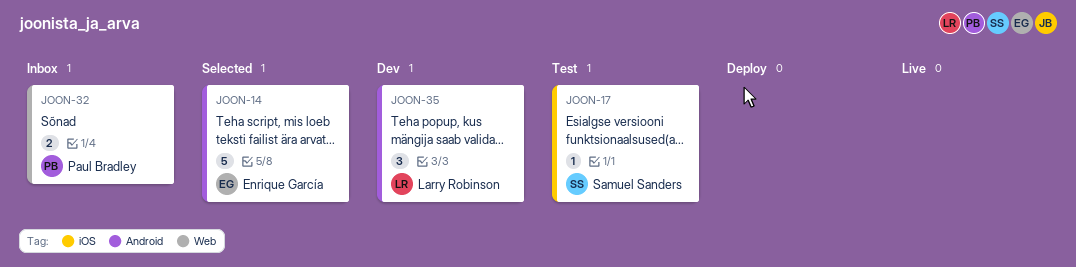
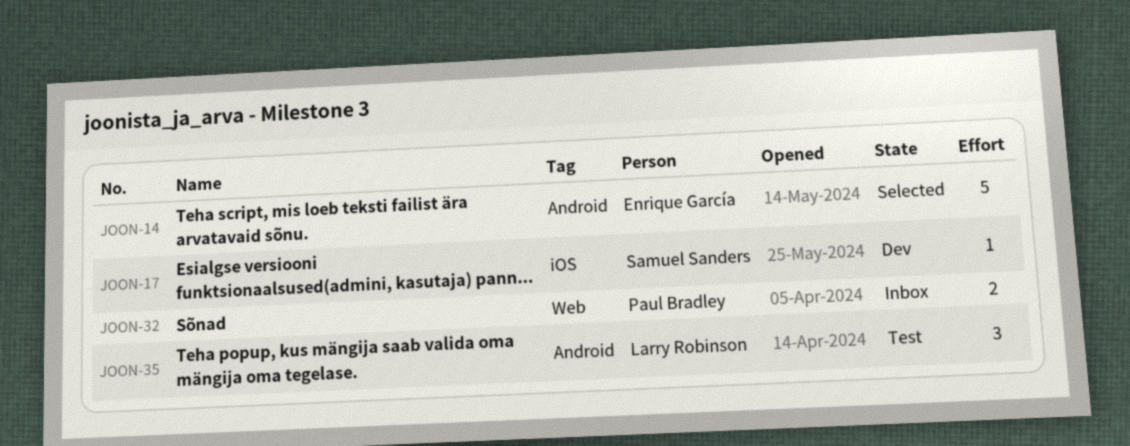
JOON-17, status: Test -> Dev
JOON-35, status: Dev -> Test

